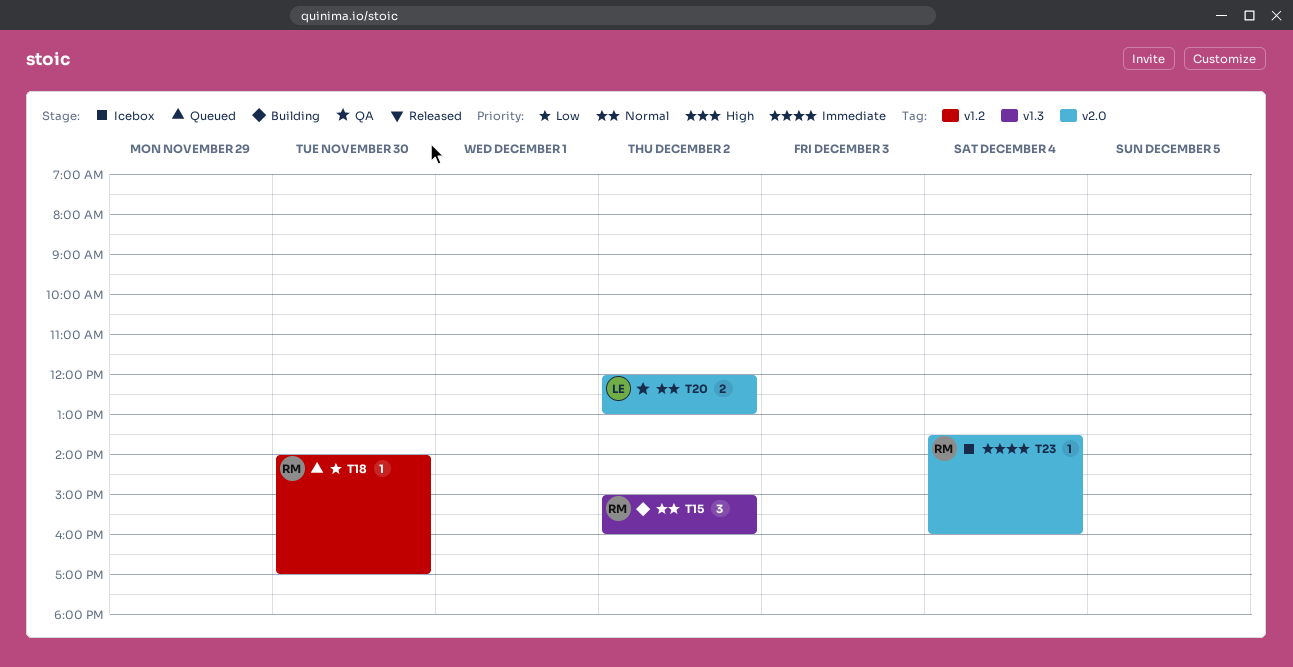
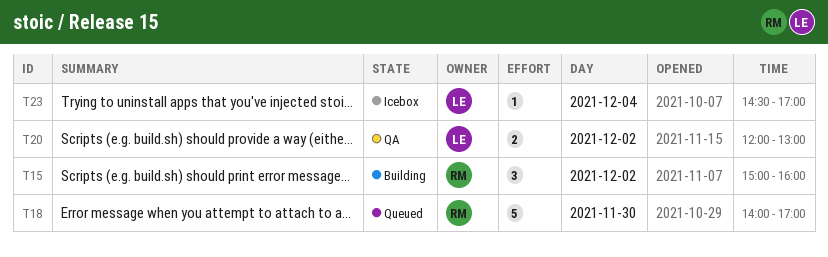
T18, estimate: 1 -> 5
T23, owner: RM -> LE
T23, begins: 13:30 -> 14:30
T23, ends: 16:00 -> 17:00

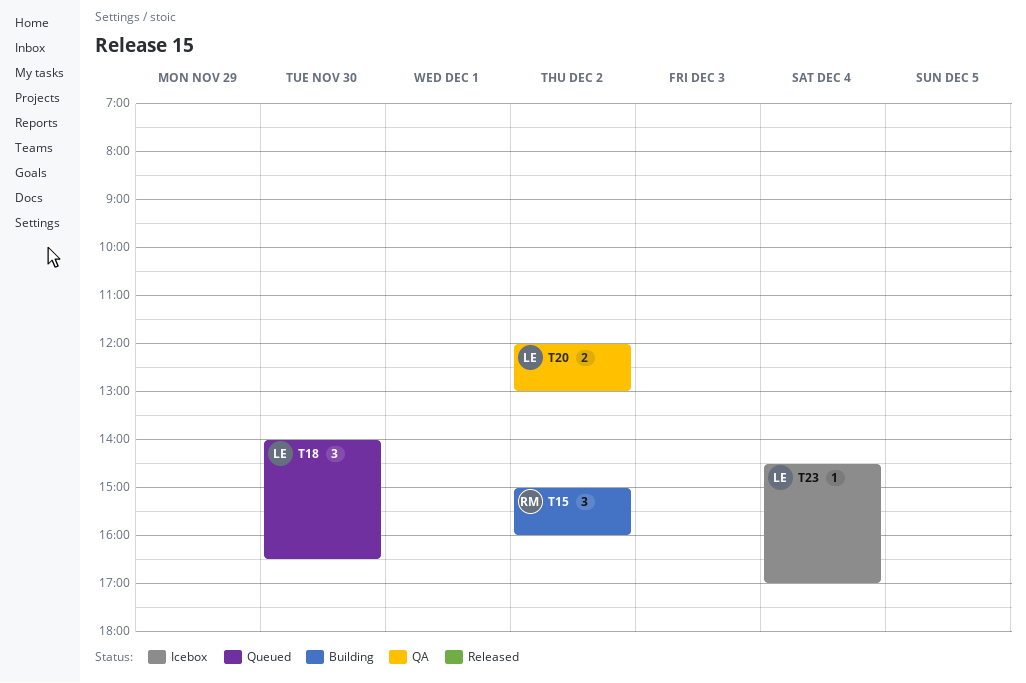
T18, owner: RM -> LE
T18, estimate: 5 -> 3
T18, ends: 17:00 -> 16:30

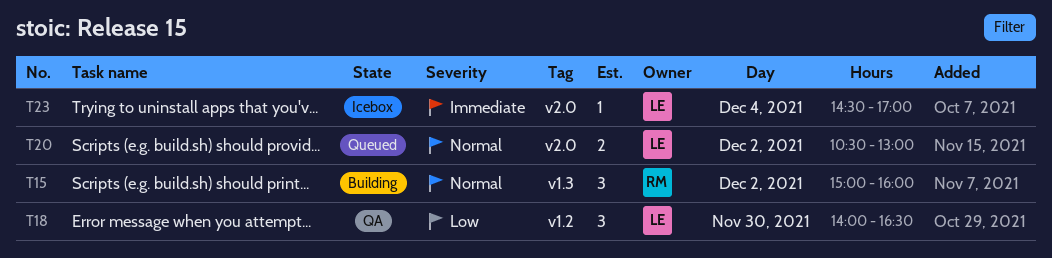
T18, status: Queued -> QA
T20, status: QA -> Queued
T20, begins: 12:00 -> 10:30

